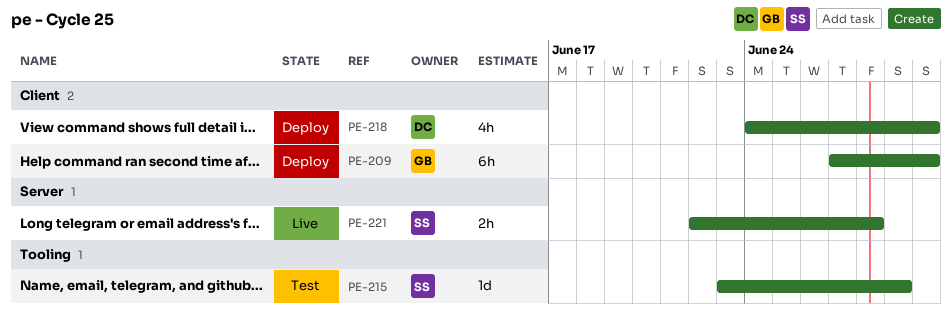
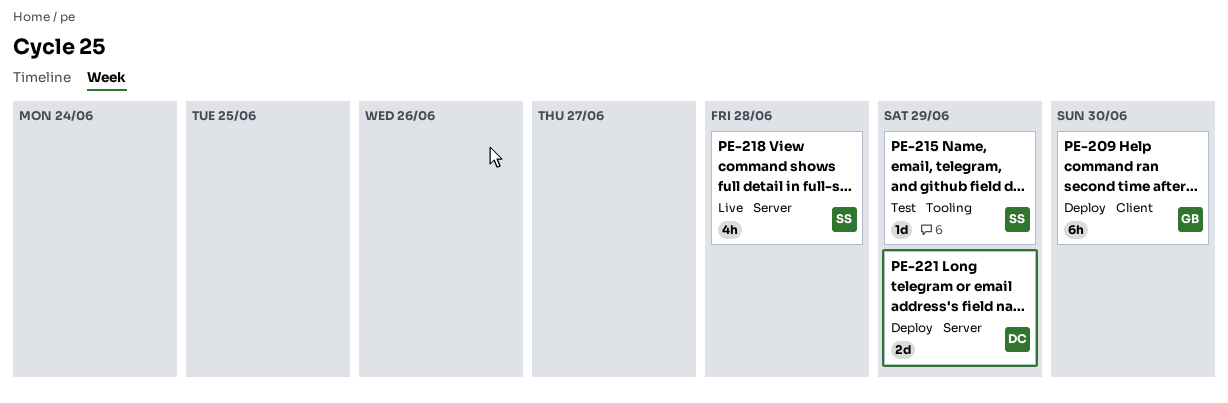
PE-218, status: Deploy -> Live
PE-218, owner: DC -> SS
PE-218, label: Client -> Server
PE-218, due: Jun 30 -> Jun 28
PE-221, status: Live -> Deploy
PE-221, owner: SS -> DC
PE-221, estimate: 2h -> 2d
PE-221, due: Jun 28 -> Jun 29

